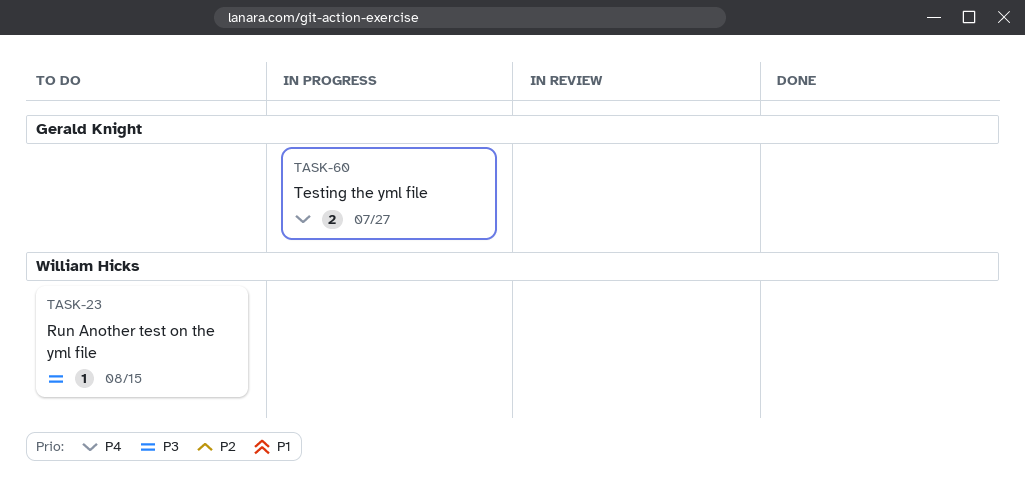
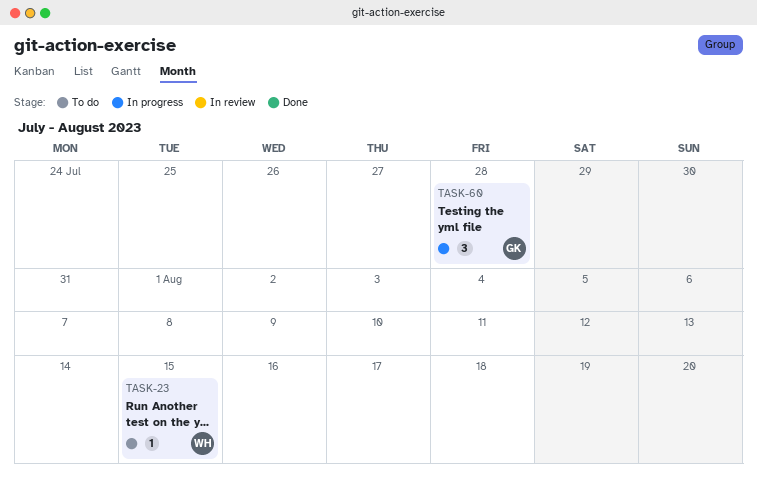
TASK-60, estimate: 2 -> 3
TASK-60, due: Jul 27 -> Jul 28

